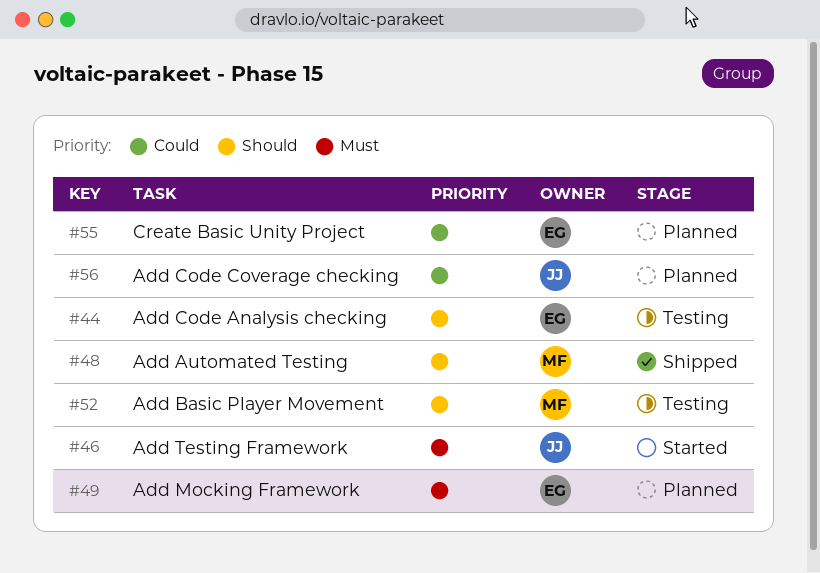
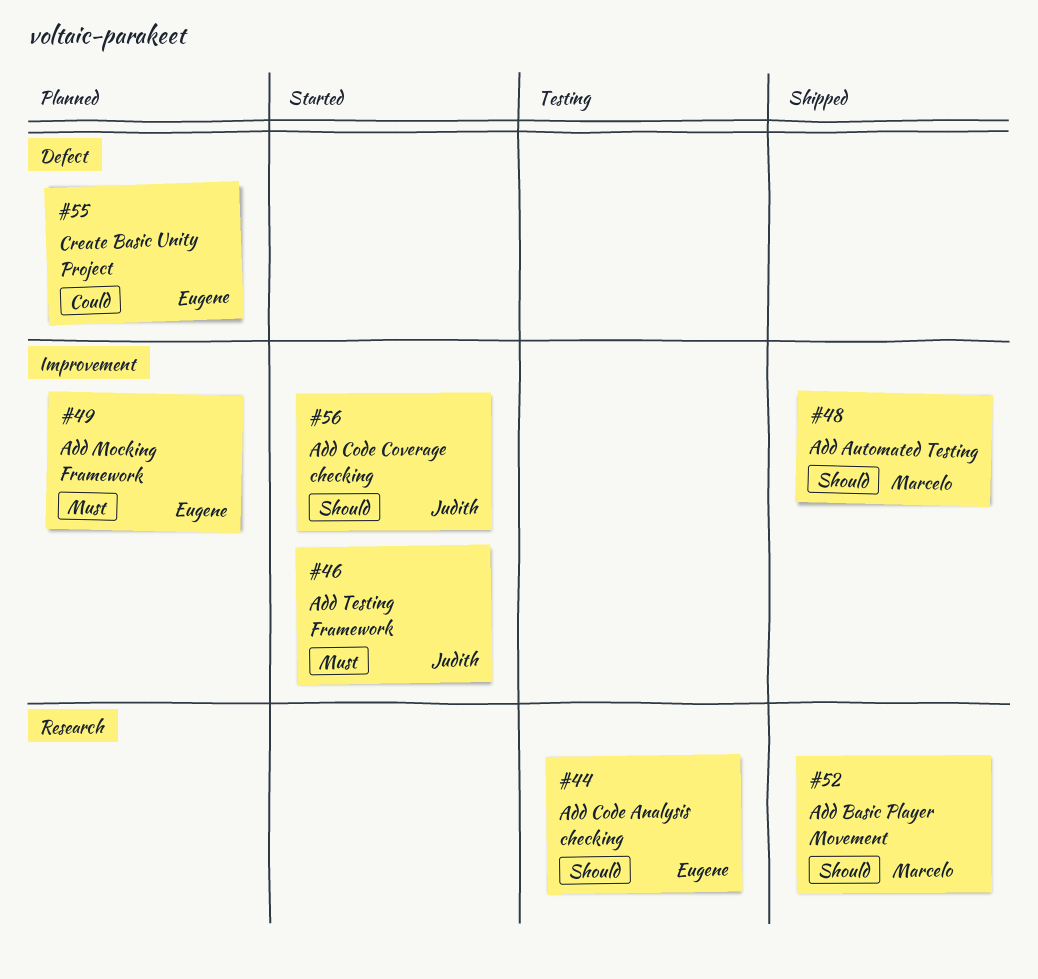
#52, status: Testing -> Shipped
#56, status: Planned -> Started
#56, priority: Could -> Should

